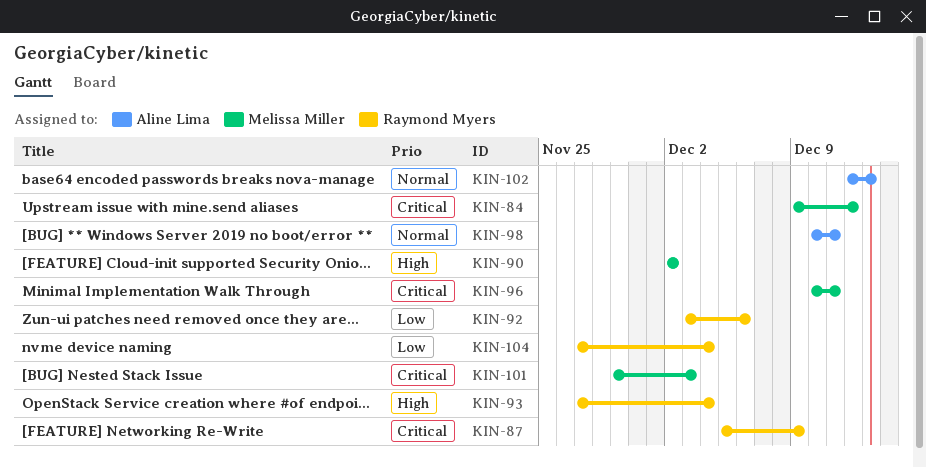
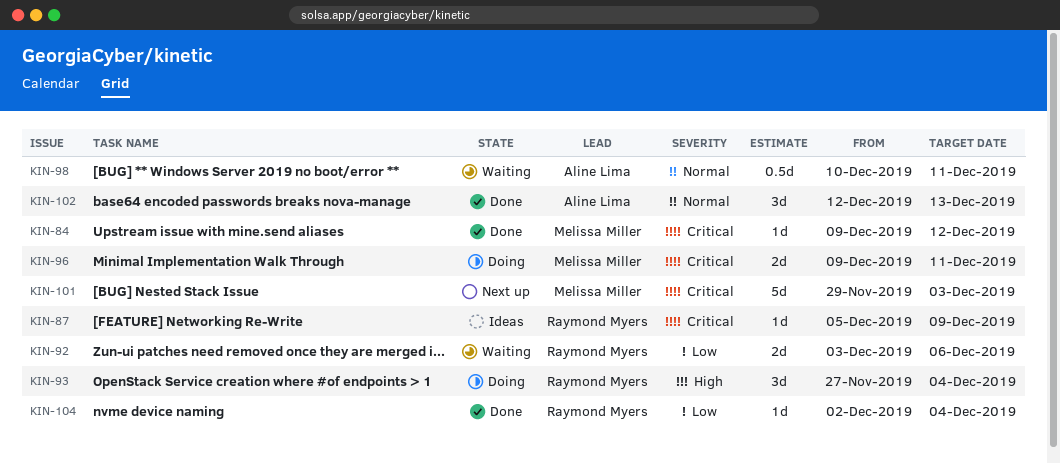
KIN-90: present -> none
KIN-96, start: Dec 10 -> Dec 9
KIN-104, start: Nov 27 -> Dec 2

